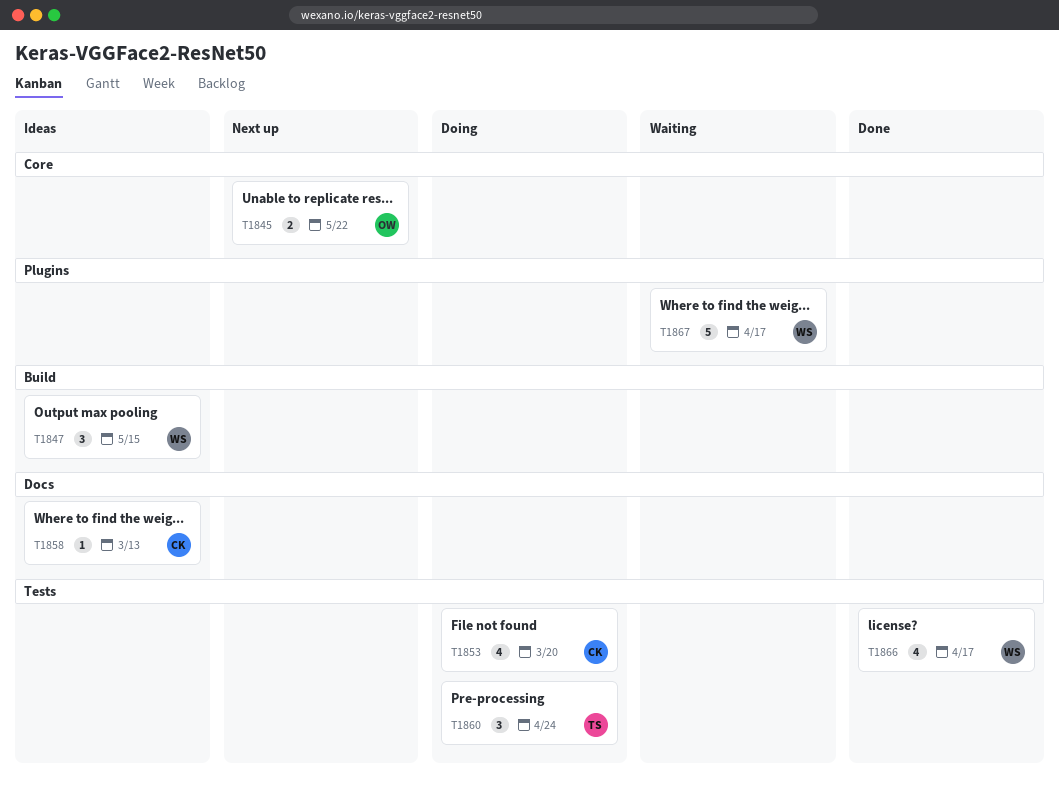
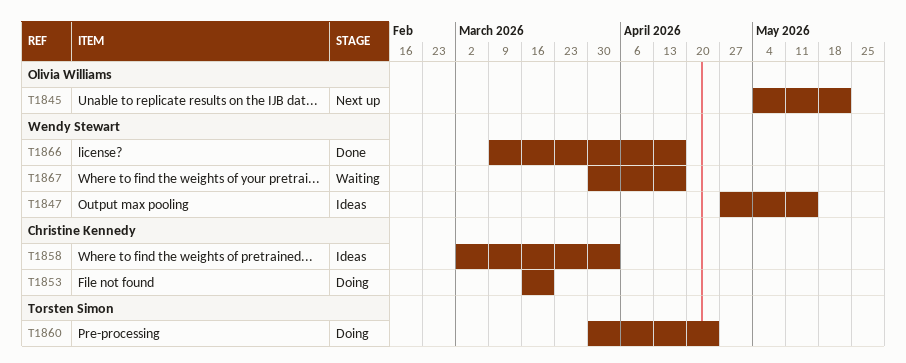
T1858, due: Mar 13 -> Apr 3

